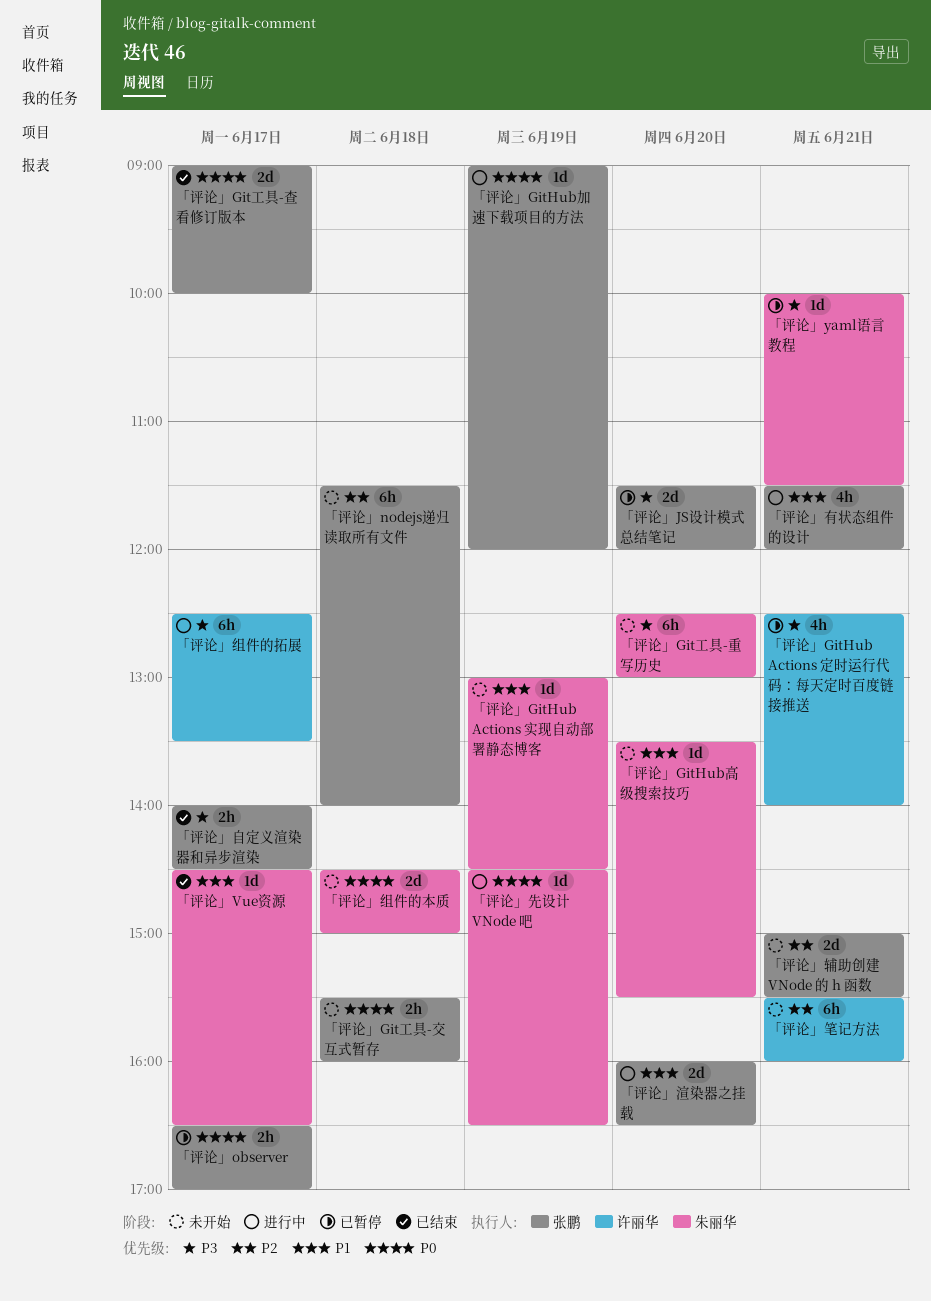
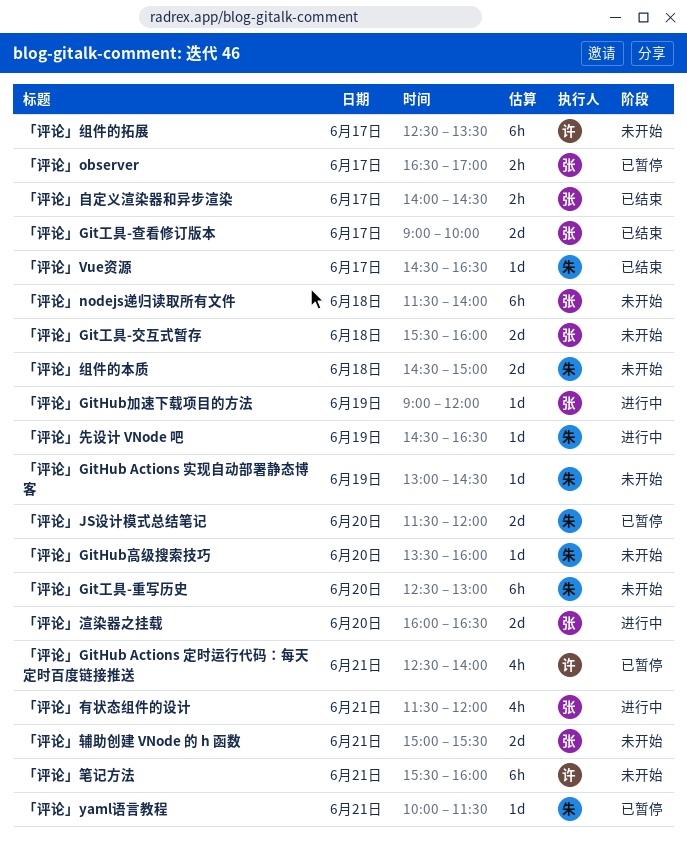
「评论」GitHub高级搜索技巧, ends: 15:30 -> 16:00
「评论」Git工具-交互式暂存, estimate: 2h -> 2d
「评论」JS设计模式总结笔记, owner: 张鹏 -> 朱丽华
「评论」组件的拓展, status: 进行中 -> 未开始

